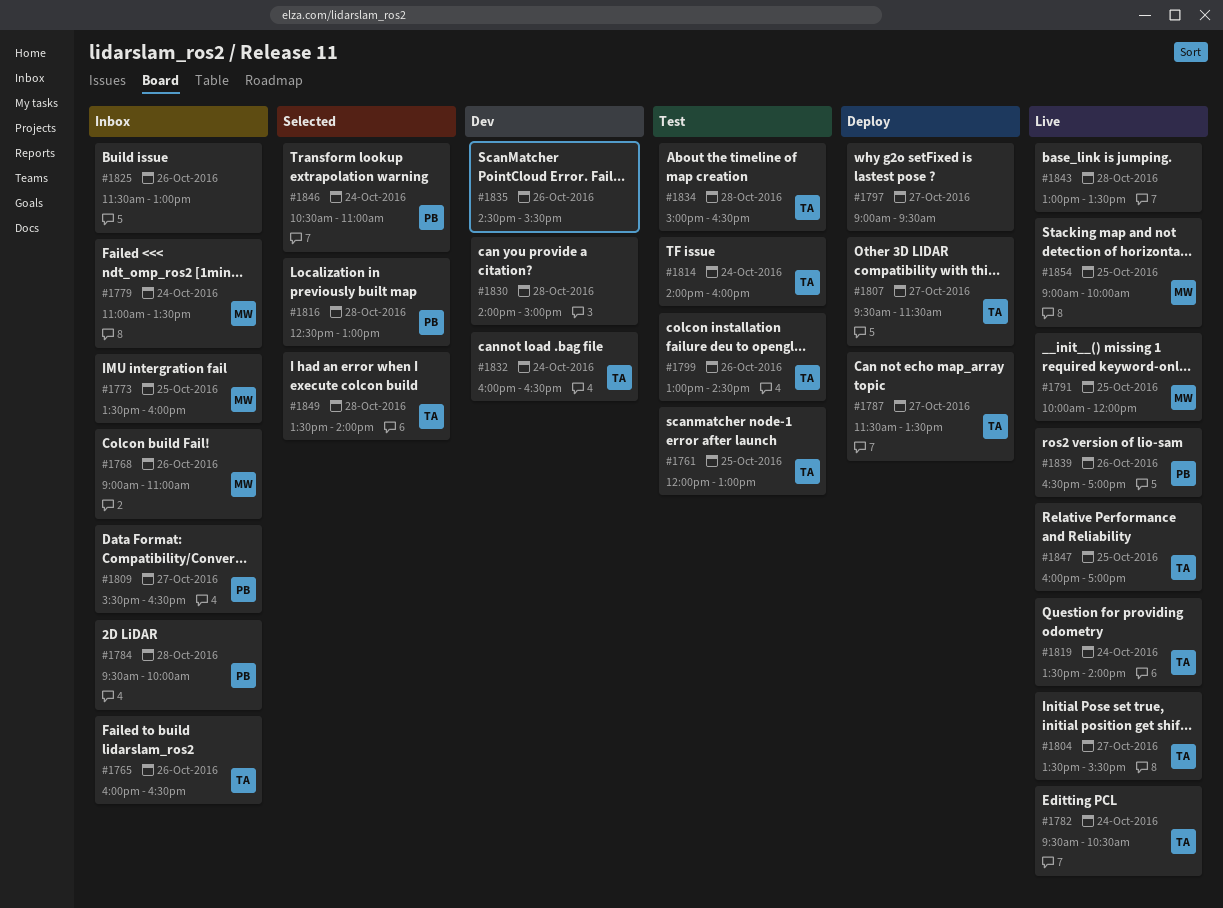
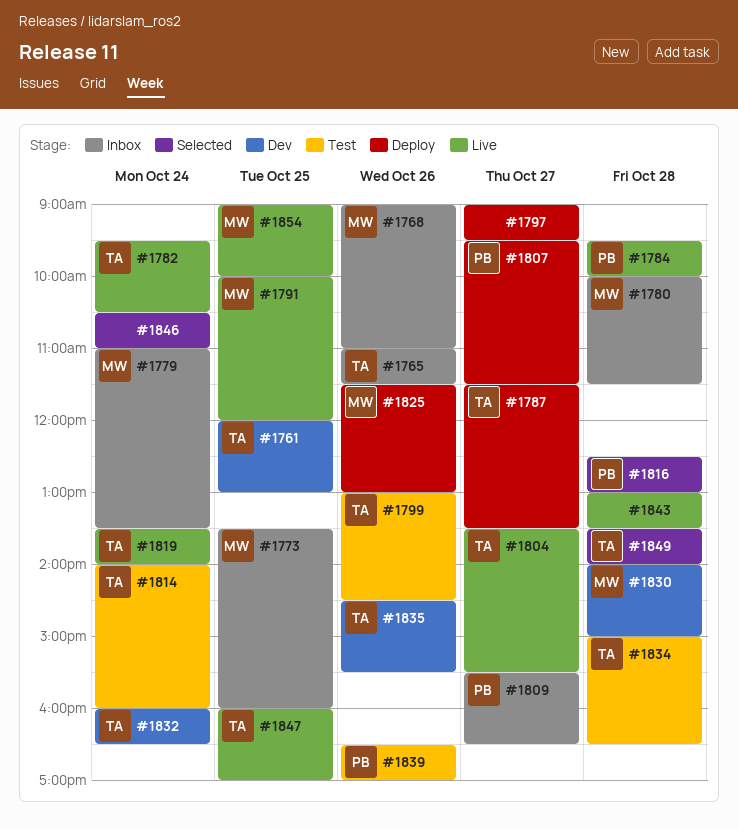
#1761, status: Test -> Dev
#1765, begins: 16:00 -> 11:00
#1765, ends: 16:30 -> 11:30
#1780: none -> present
#1784, status: Inbox -> Live
#1807, owner: TA -> PB
#1825, status: Inbox -> Deploy
#1825, owner: none -> MW
#1830, owner: none -> MW
#1835, owner: none -> TA
#1839, status: Live -> Test
#1846, owner: PB -> none

